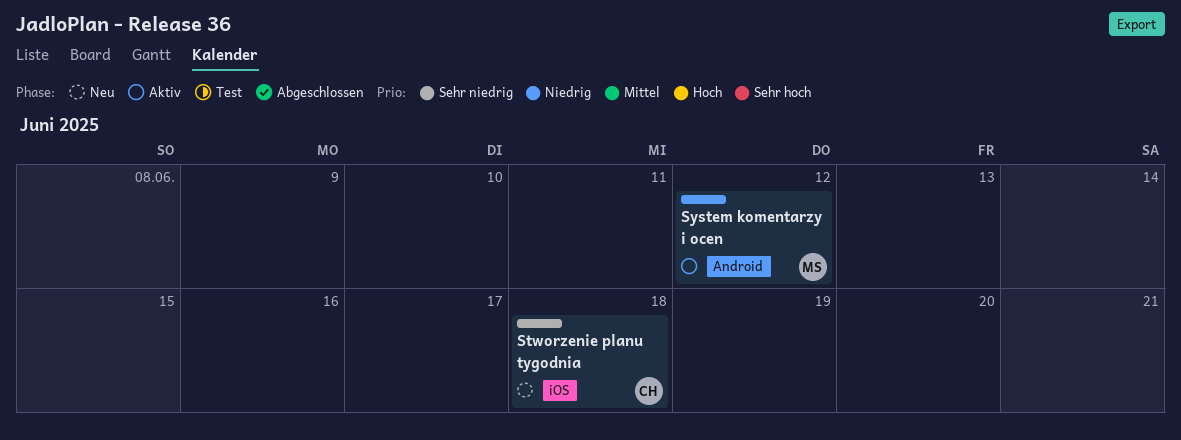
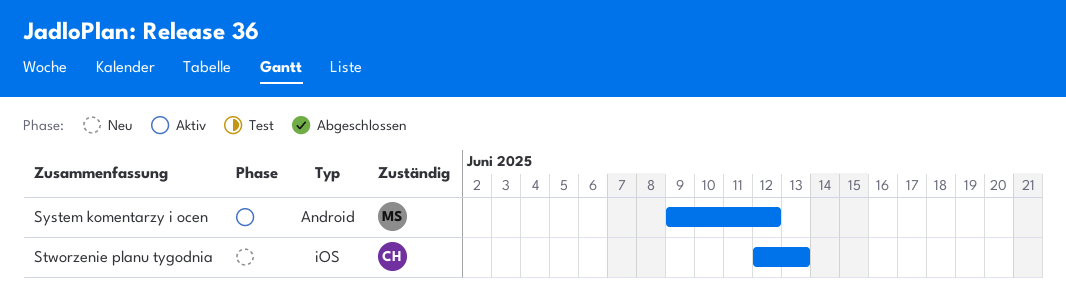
Stworzenie planu tygodnia, due: Jun 18 -> Jun 13

